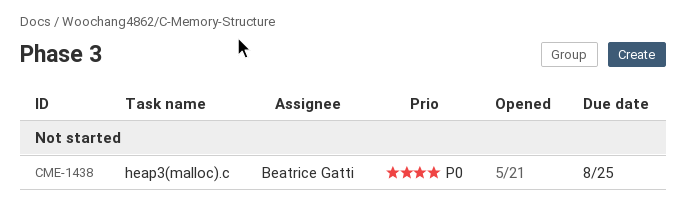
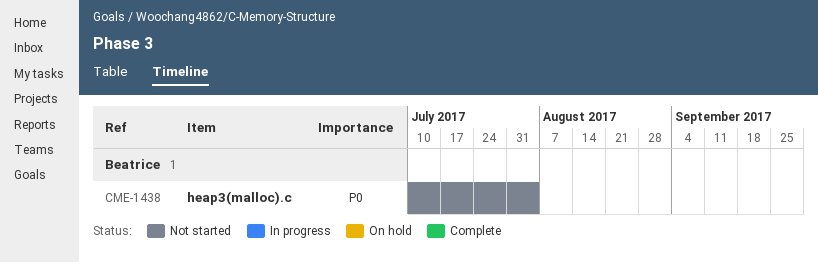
CME-1438, due: Aug 25 -> Aug 4

